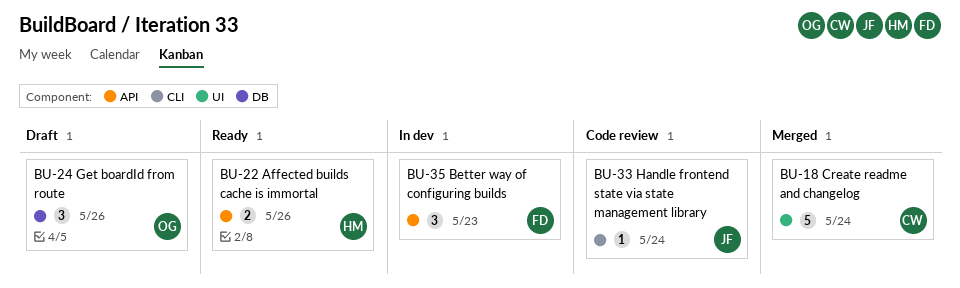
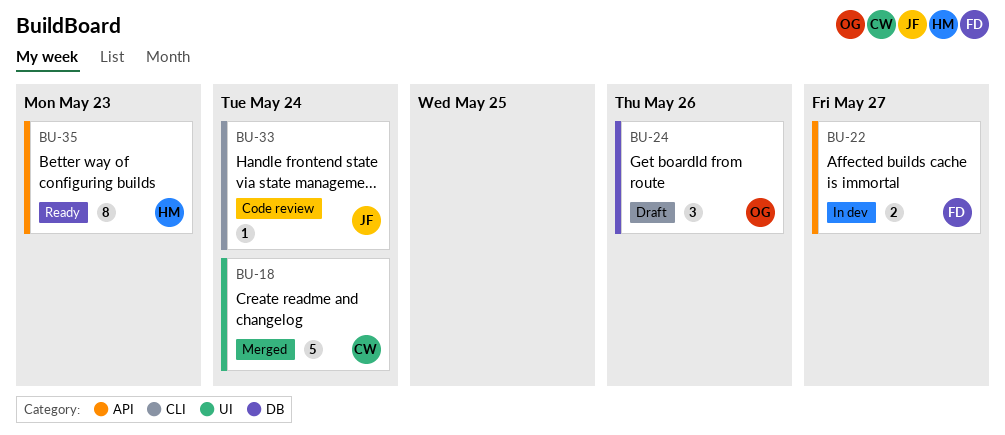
BU-22, status: Ready -> In dev
BU-22, owner: HM -> FD
BU-22, due: May 26 -> May 27
BU-35, status: In dev -> Ready
BU-35, owner: FD -> HM
BU-35, estimate: 3 -> 8

